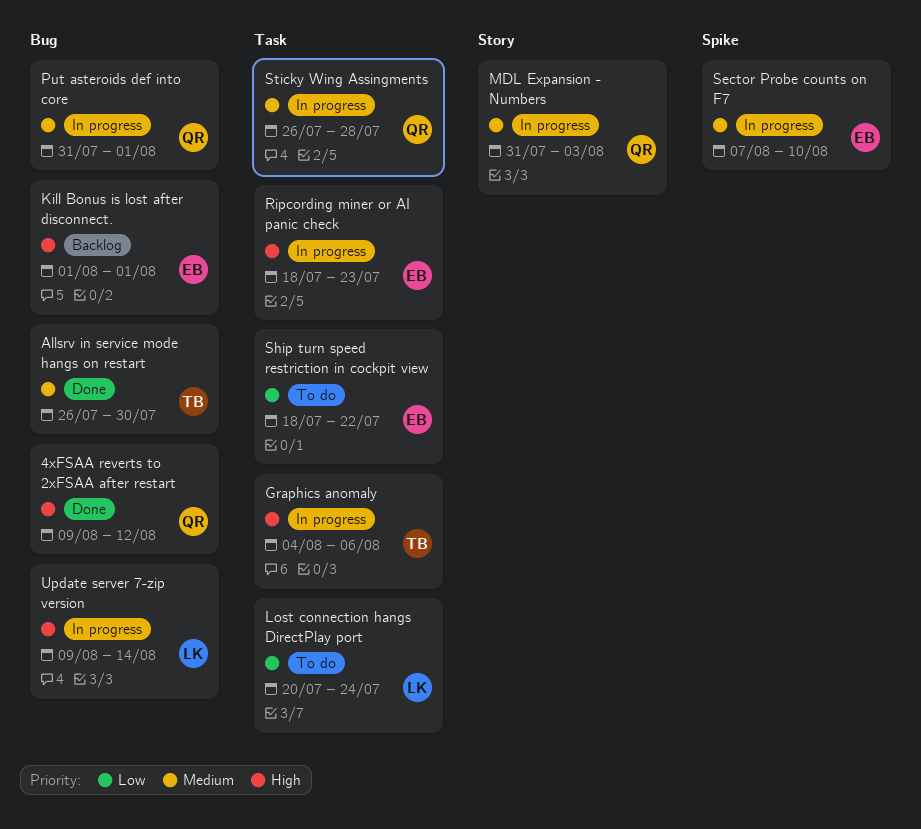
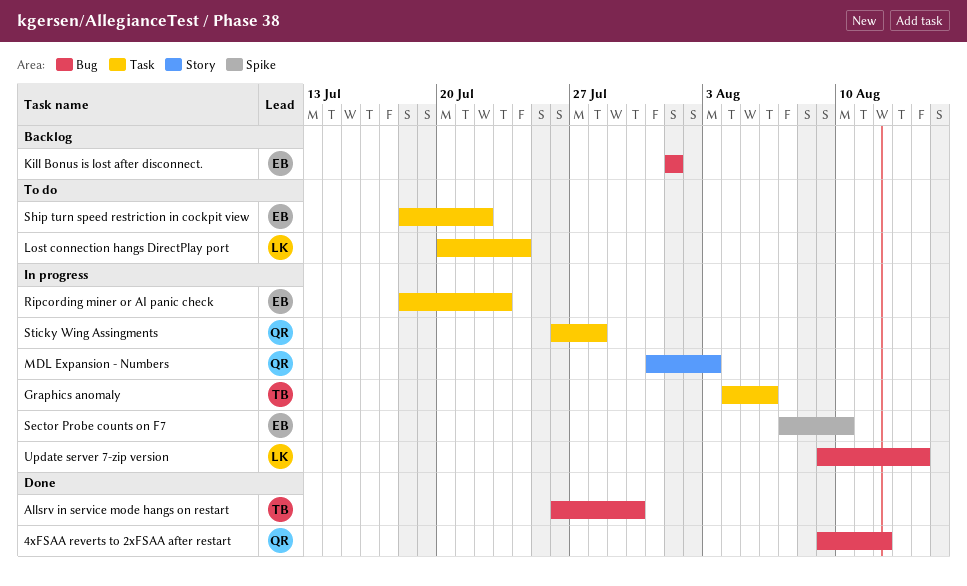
Put asteroids def into core: present -> none

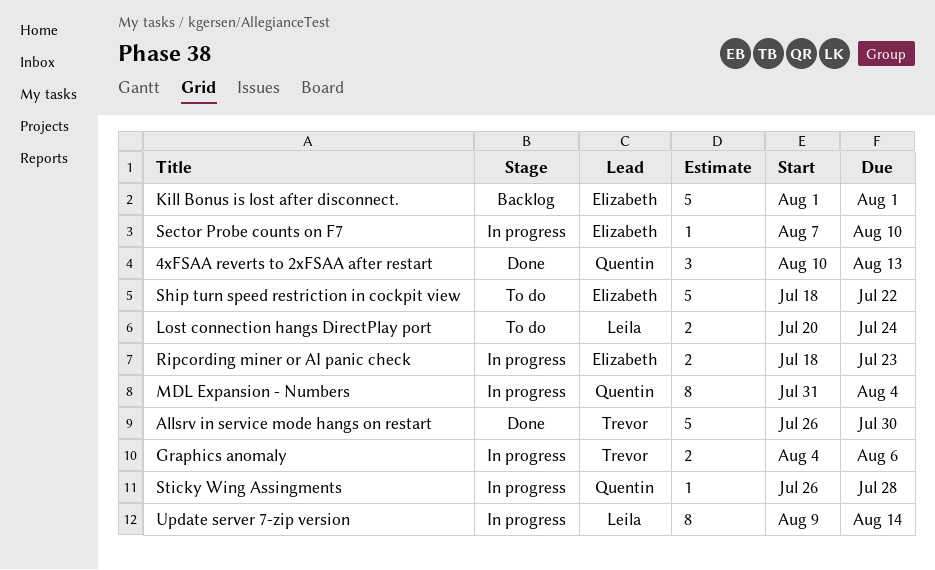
4xFSAA reverts to 2xFSAA after restart, start: Aug 9 -> Aug 10
4xFSAA reverts to 2xFSAA after restart, due: Aug 12 -> Aug 13
MDL Expansion - Numbers, due: Aug 3 -> Aug 4

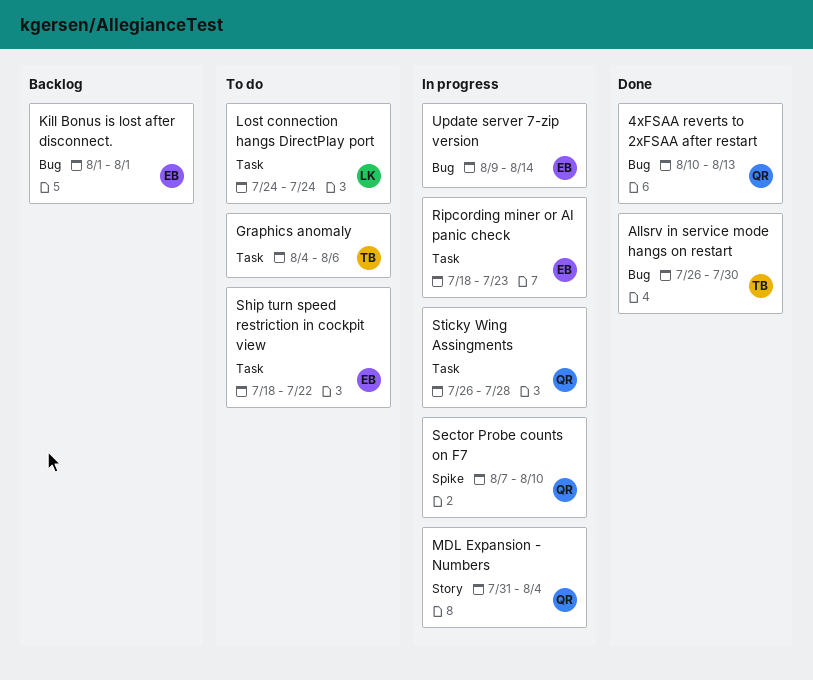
Graphics anomaly, status: In progress -> To do
Lost connection hangs DirectPlay port, start: Jul 20 -> Jul 24
Sector Probe counts on F7, owner: Elizabeth -> Quentin
Update server 7-zip version, owner: Leila -> Elizabeth

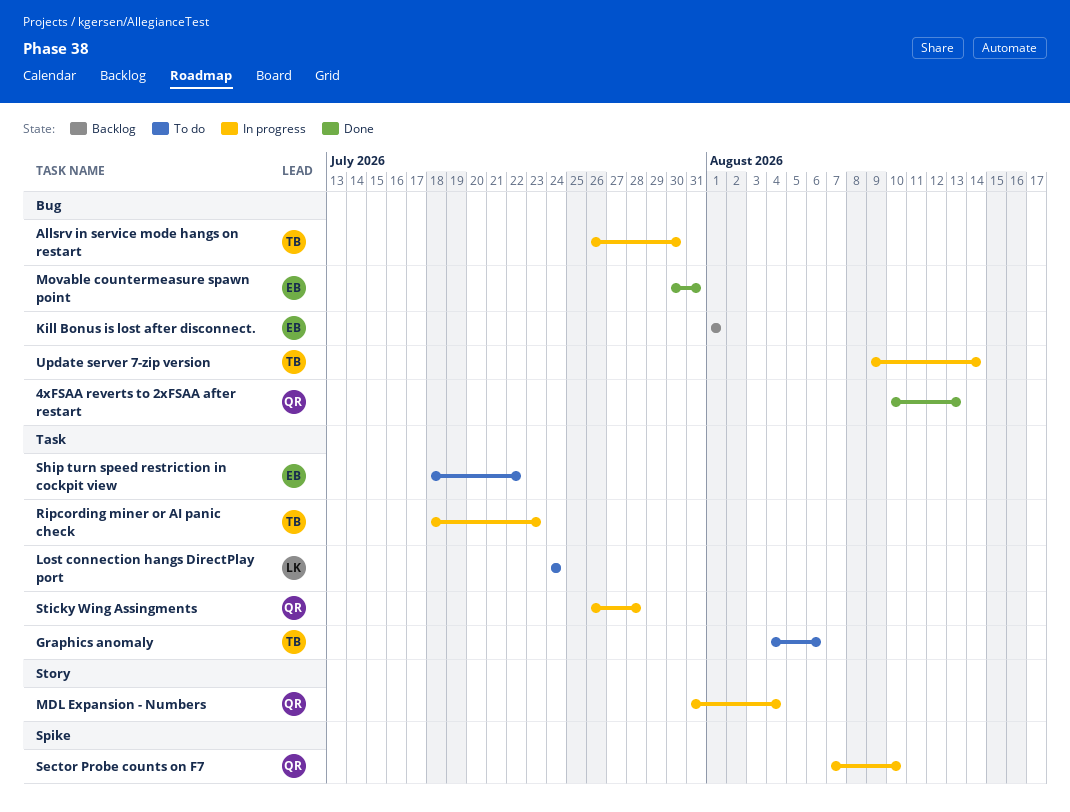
Allsrv in service mode hangs on restart, status: Done -> In progress
Movable countermeasure spawn point: none -> present
Ripcording miner or AI panic check, owner: EB -> TB
Update server 7-zip version, owner: EB -> TB

